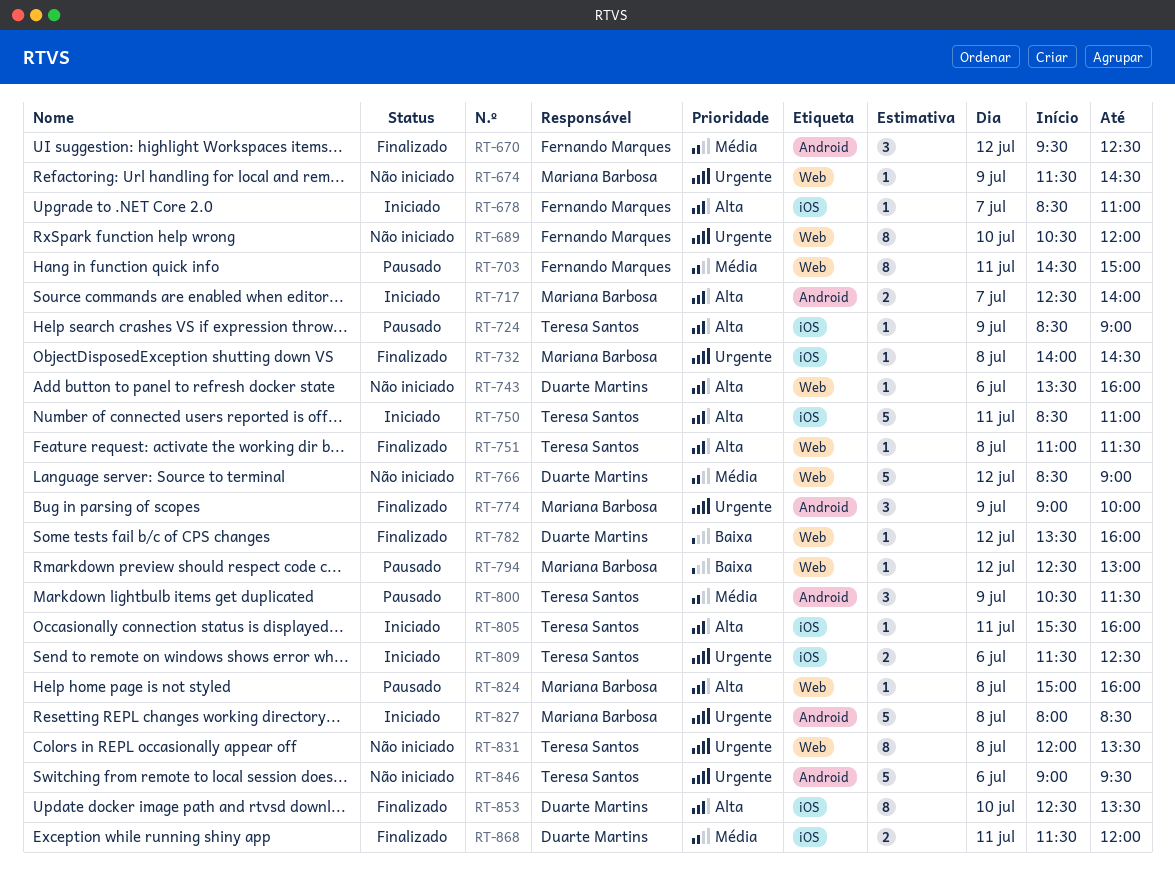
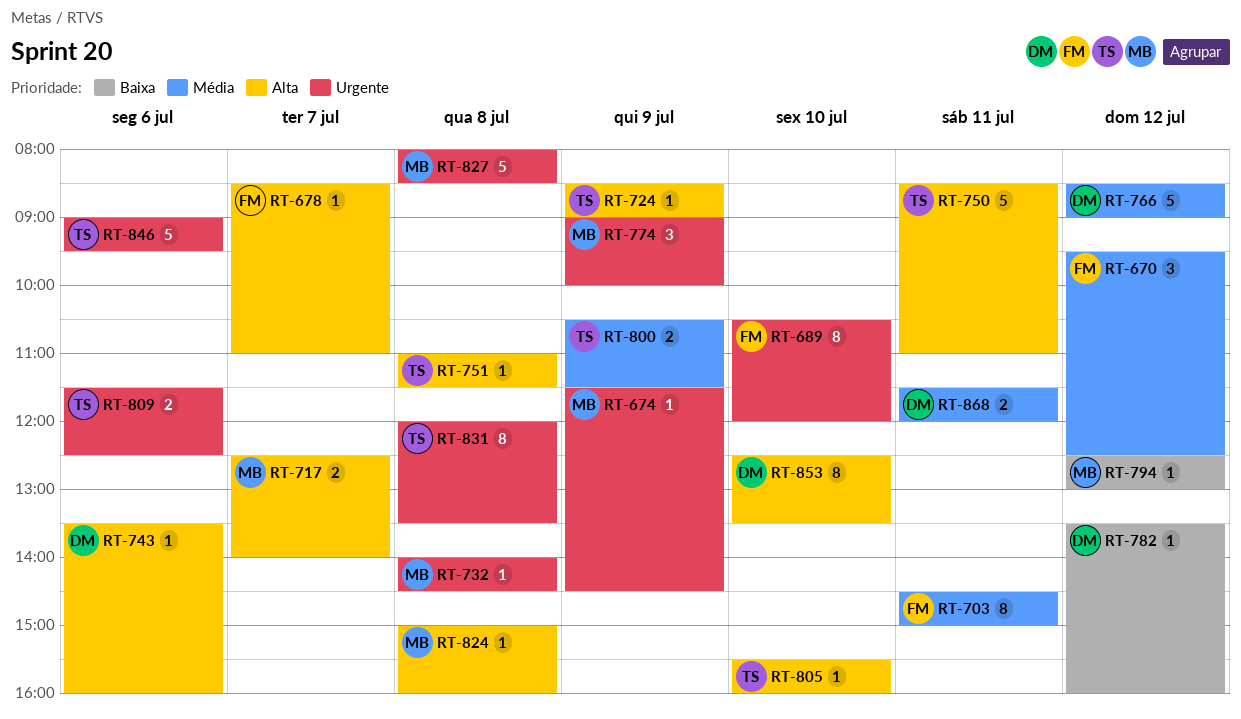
RT-800, estimate: 3 -> 2
RT-805, day: Jul 11 -> Jul 10

